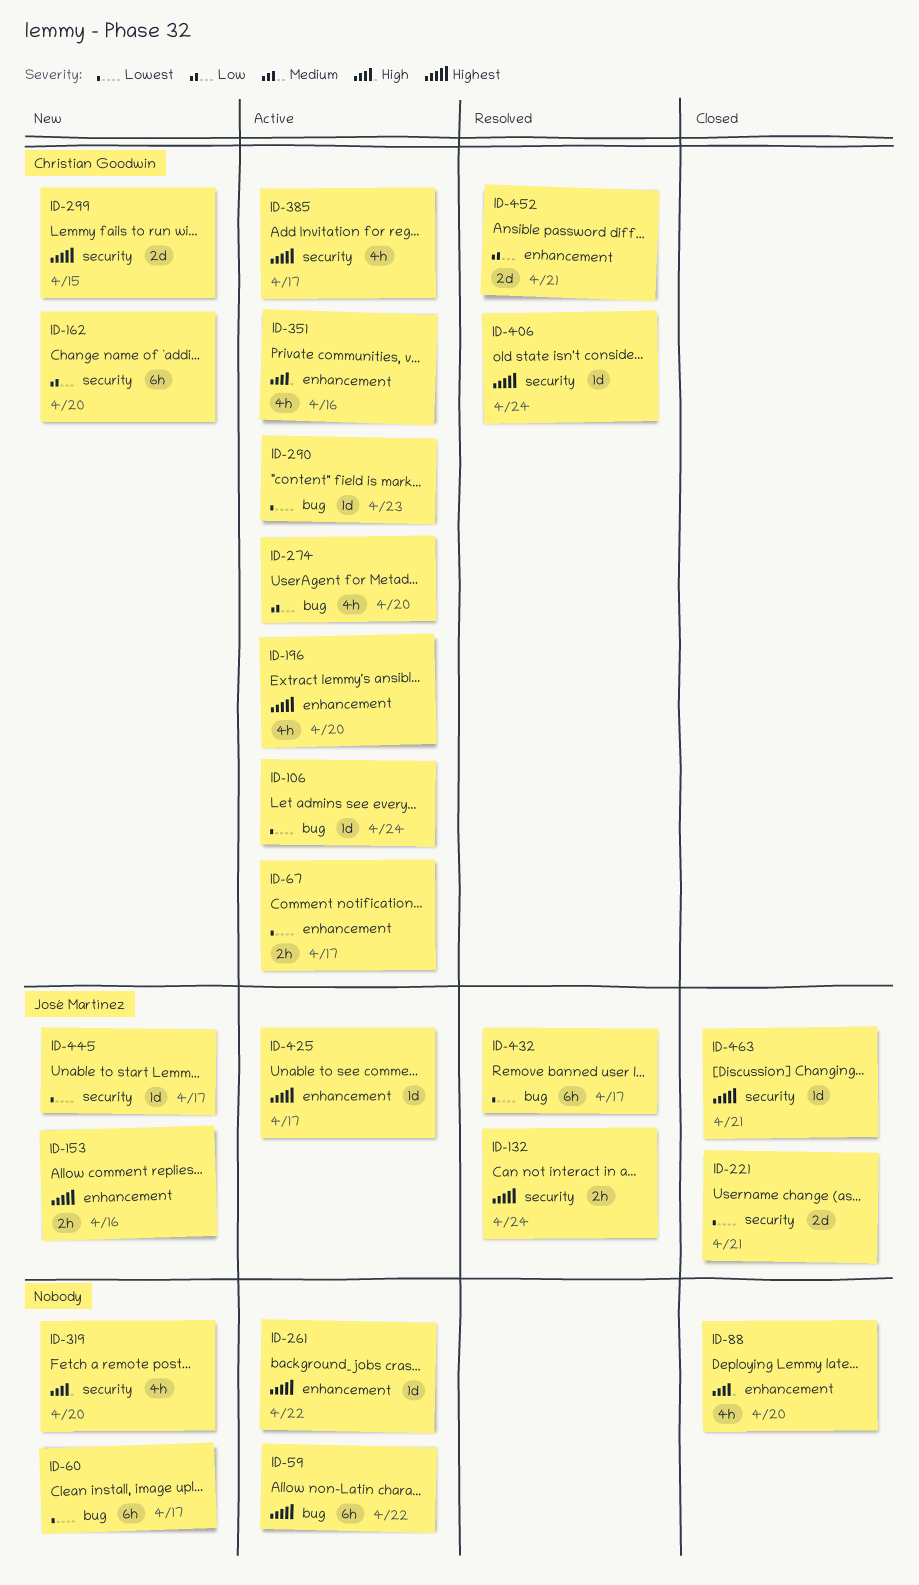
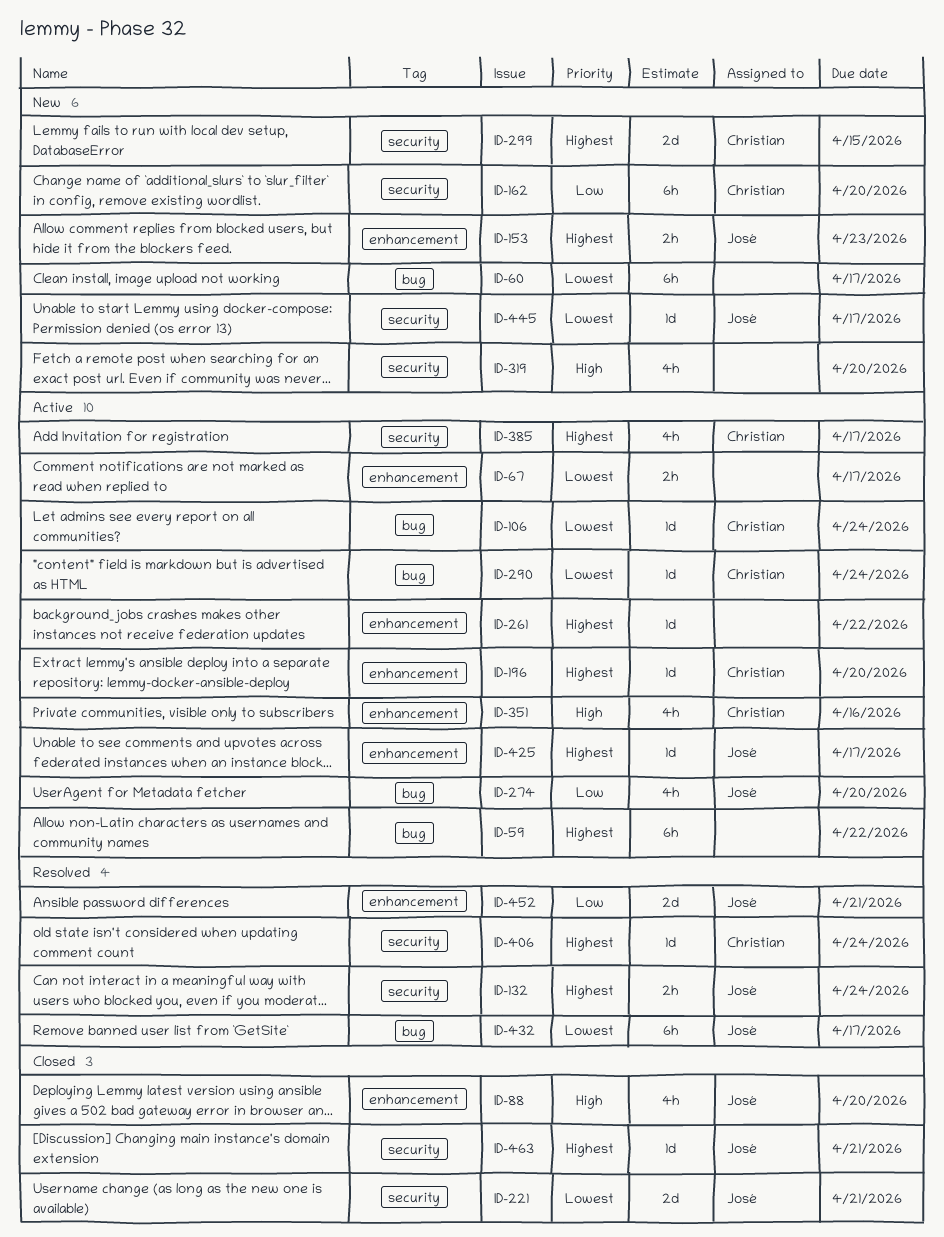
ID-67, owner: Christian Goodwin -> none
ID-88, owner: none -> José Martínez
ID-153, due: Apr 16 -> Apr 23
ID-196, estimate: 4h -> 1d
ID-274, owner: Christian Goodwin -> José Martínez
ID-290, due: Apr 23 -> Apr 24
ID-452, owner: Christian Goodwin -> José Martínez

